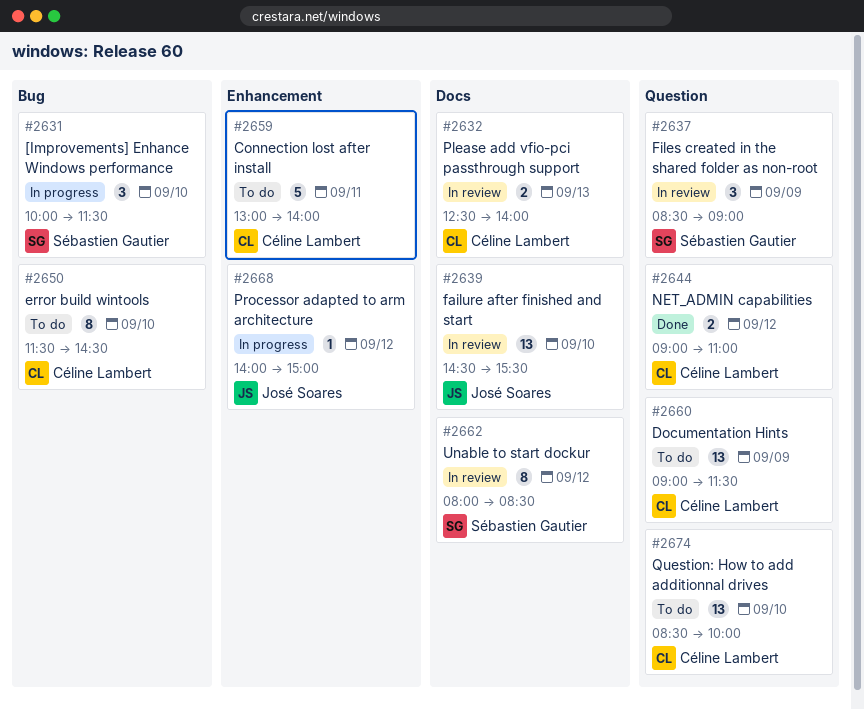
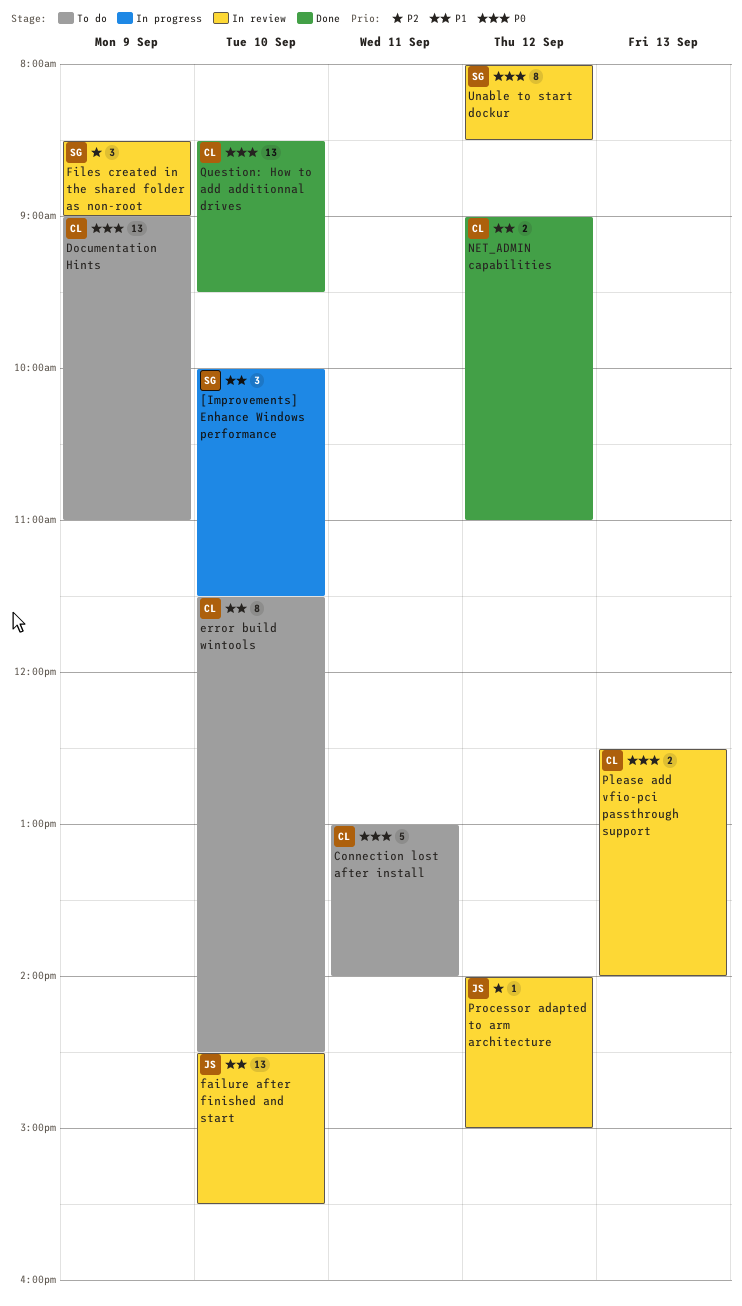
Documentation Hints, ends: 11:30 -> 11:00
Processor adapted to arm architecture, status: In progress -> In review
Question: How to add additionnal drives, status: To do -> Done
Question: How to add additionnal drives, ends: 10:00 -> 09:30

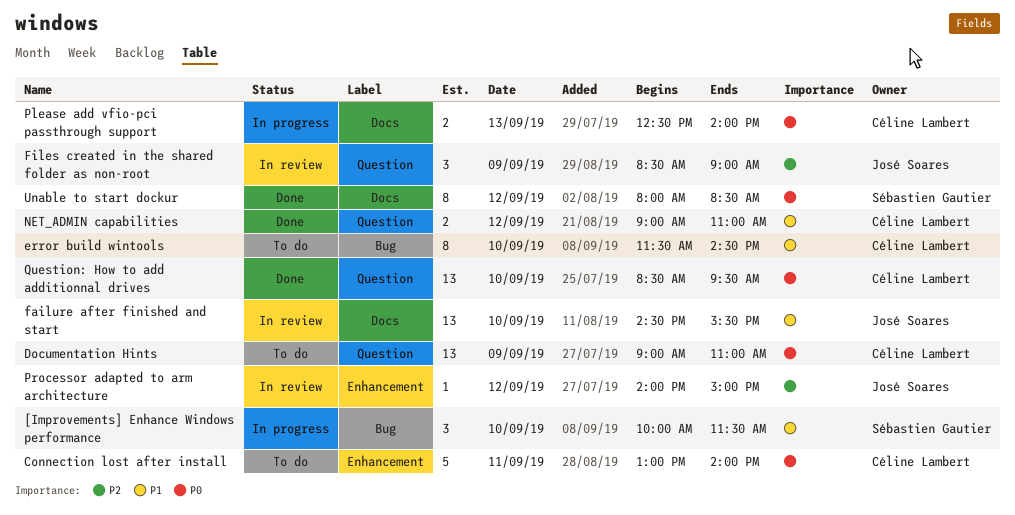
Files created in the shared folder as non-root, owner: Sébastien Gautier -> José Soares
Please add vfio-pci passthrough support, status: In review -> In progress
Unable to start dockur, status: In review -> Done

